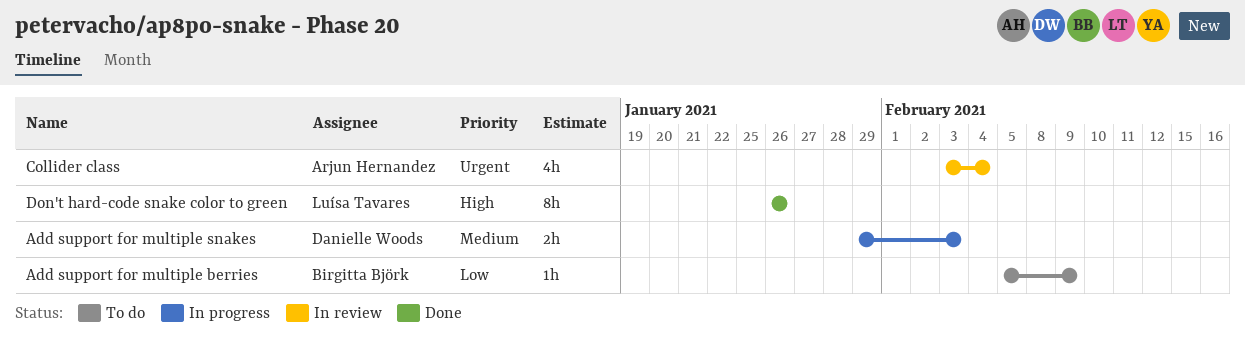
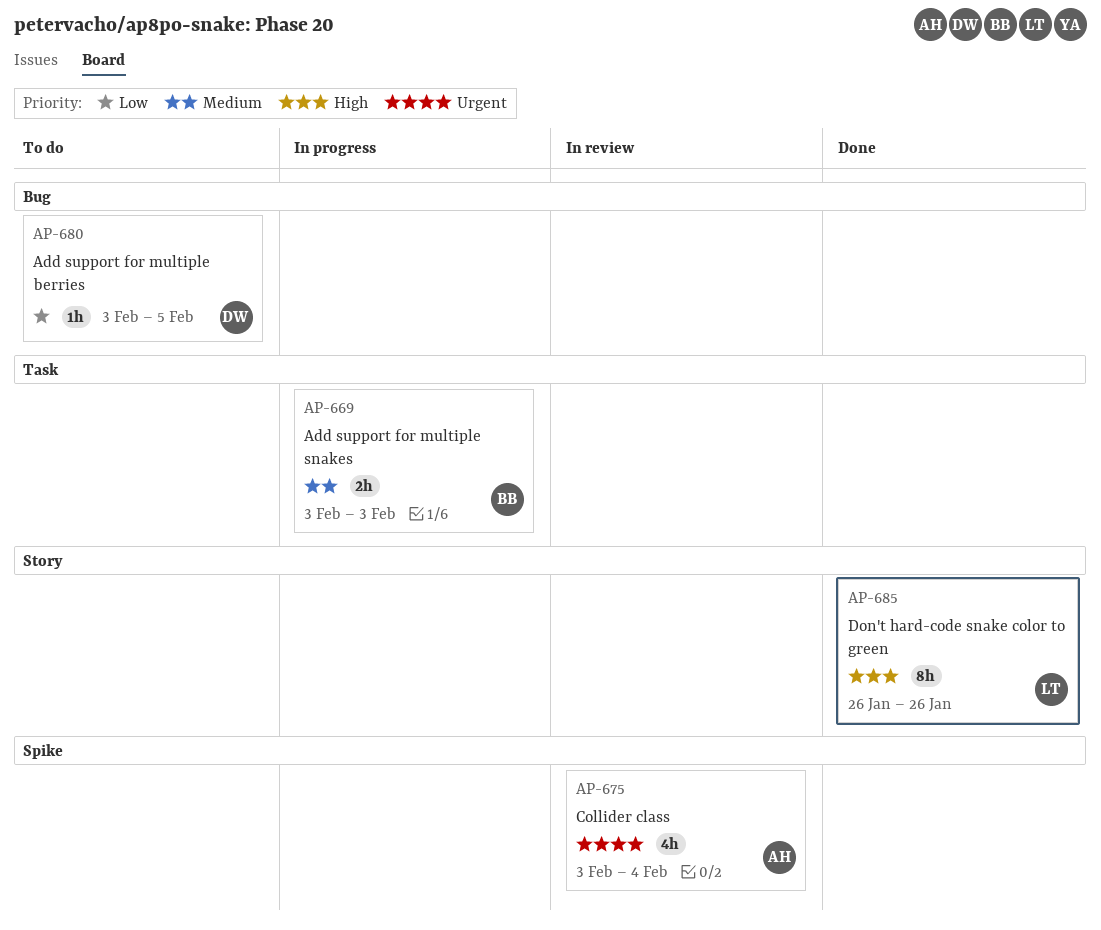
Add support for multiple berries, owner: Birgitta Björk -> Danielle Woods
Add support for multiple berries, start: Feb 5 -> Feb 3
Add support for multiple berries, due: Feb 9 -> Feb 5
Add support for multiple snakes, owner: Danielle Woods -> Birgitta Björk
Add support for multiple snakes, start: Jan 29 -> Feb 3

